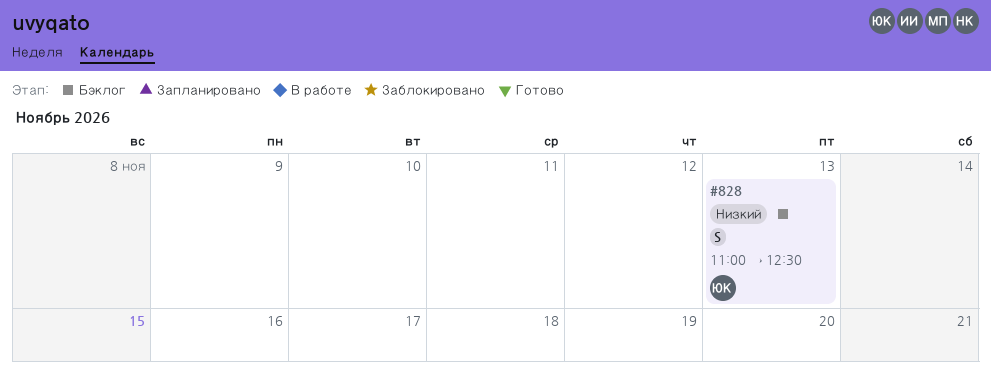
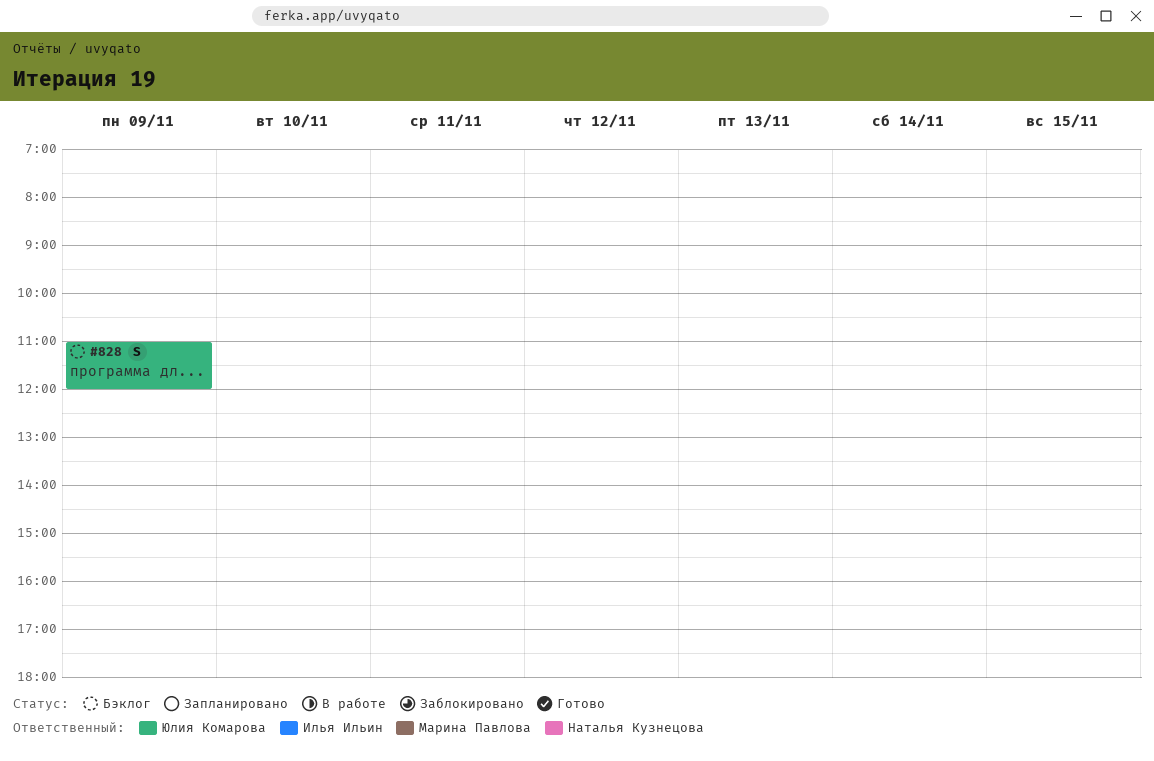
#828, day: Nov 13 -> Nov 9
#828, ends: 12:30 -> 12:00

